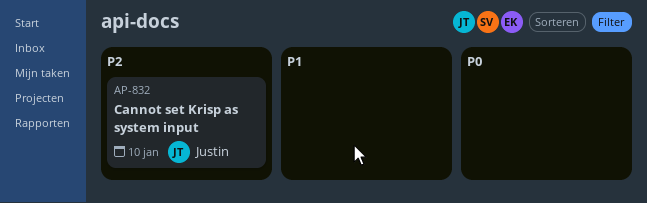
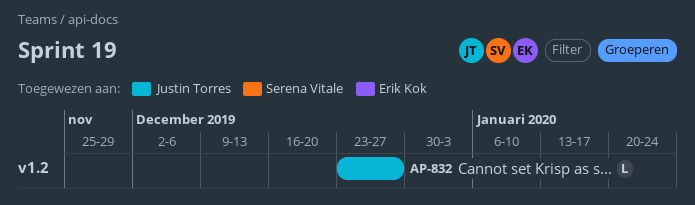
AP-832, due: Jan 10 -> Dec 27

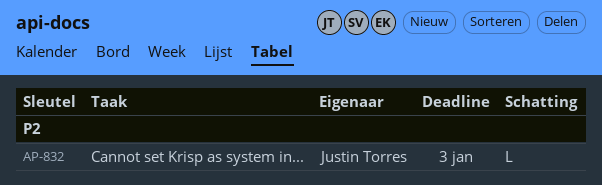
AP-832, due: Dec 27 -> Jan 3

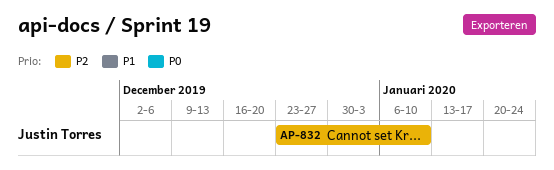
AP-832, due: Jan 3 -> Jan 10

